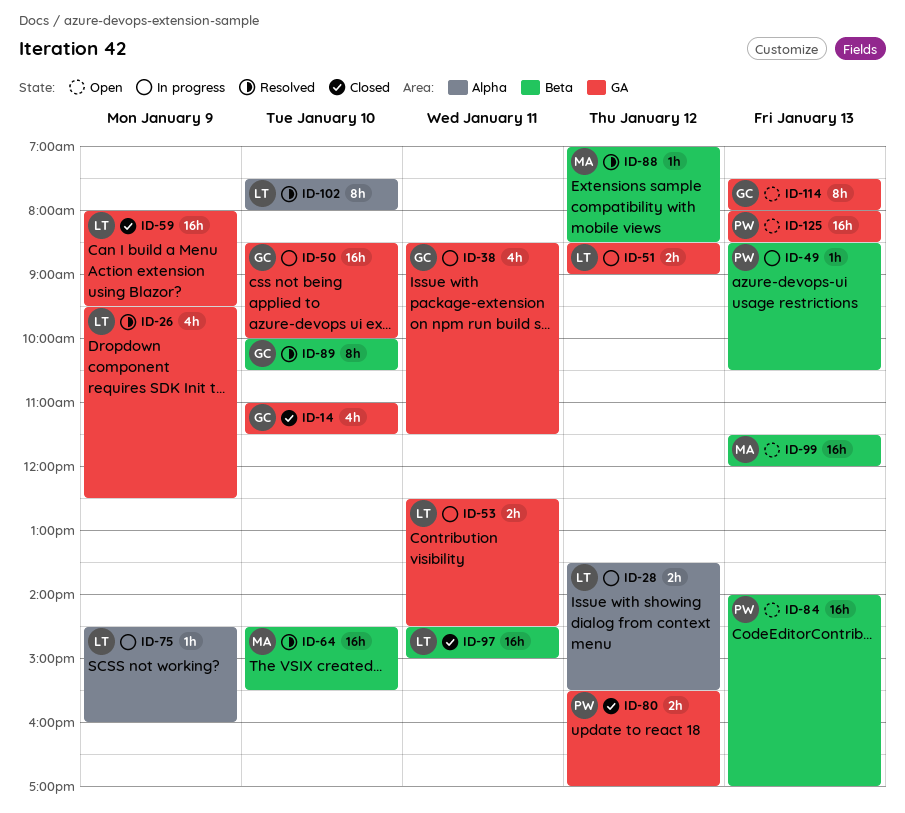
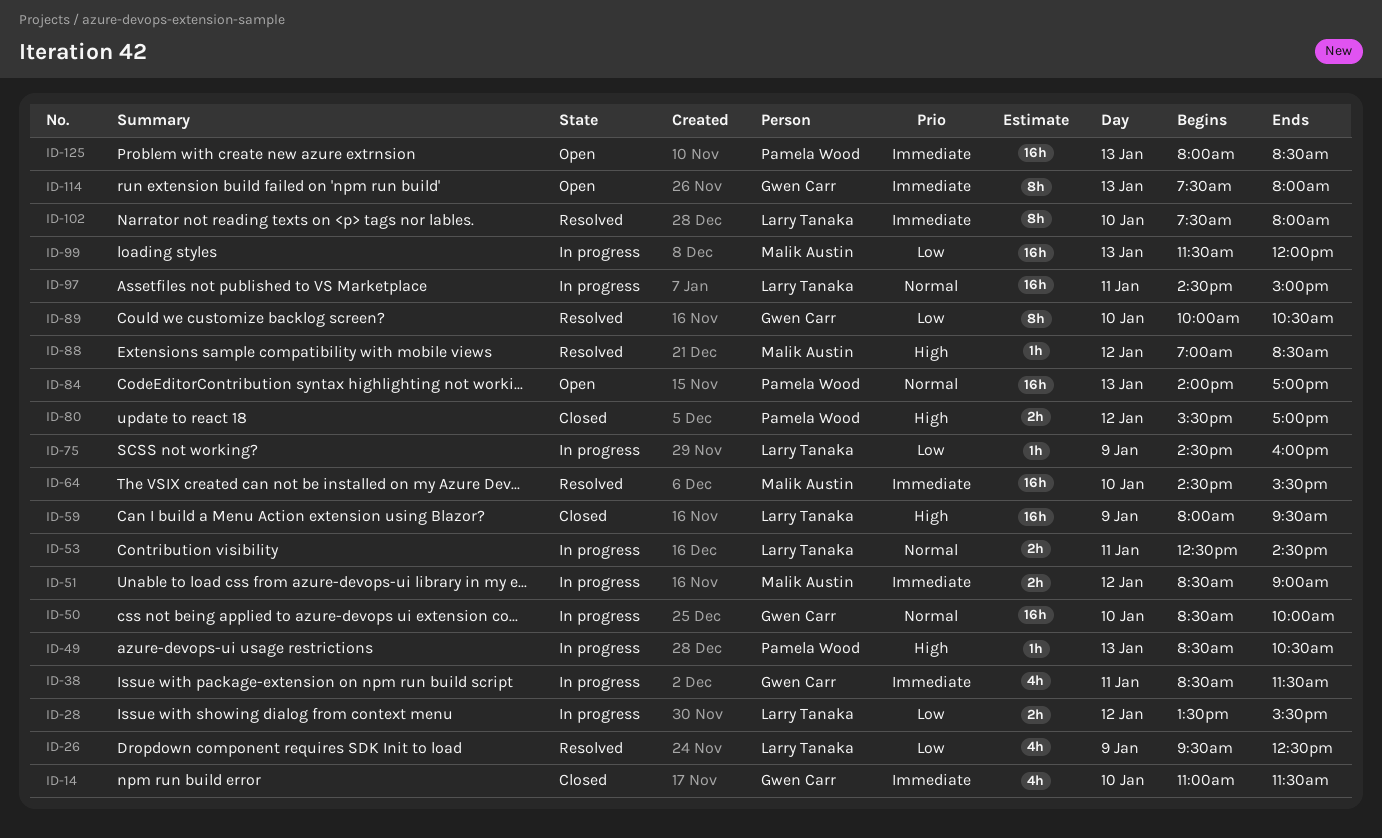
ID-51, owner: Larry Tanaka -> Malik Austin
ID-97, status: Closed -> In progress
ID-99, status: Open -> In progress

